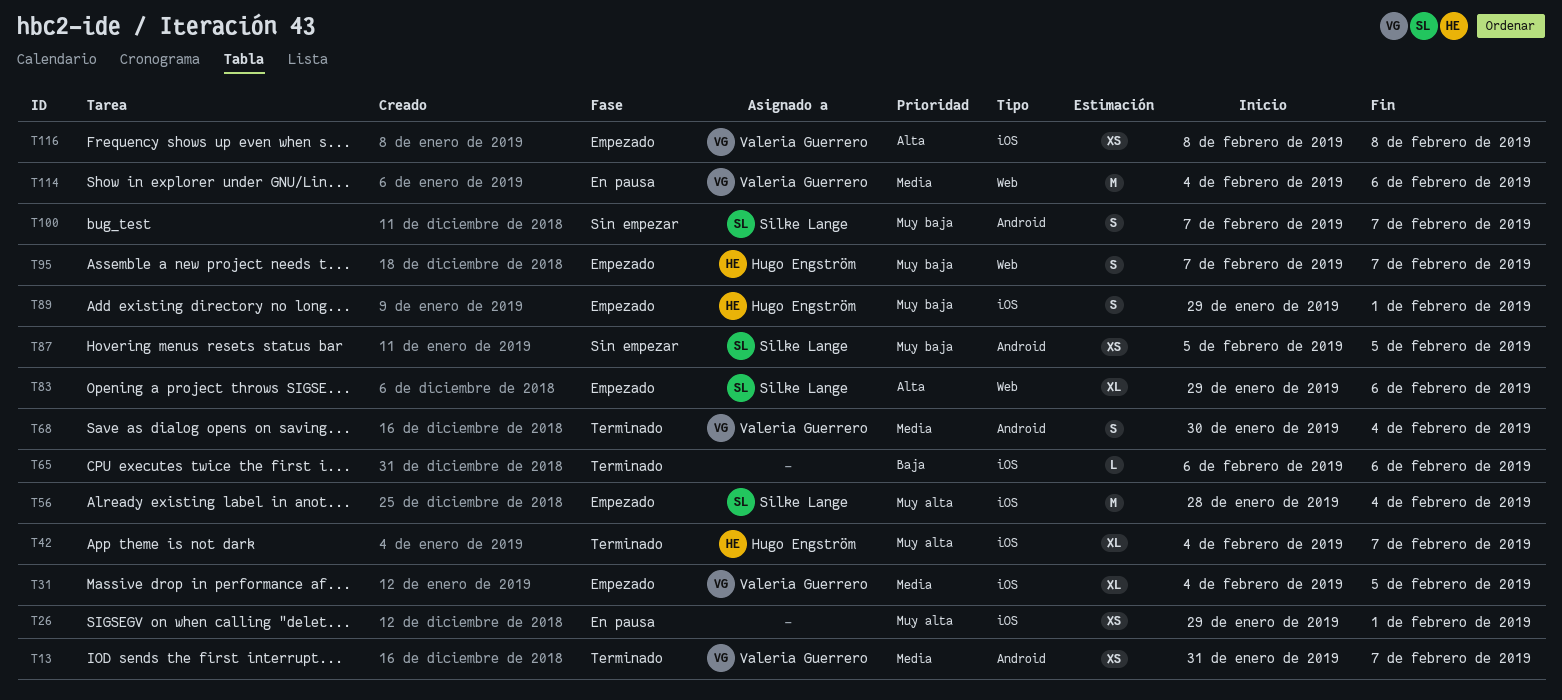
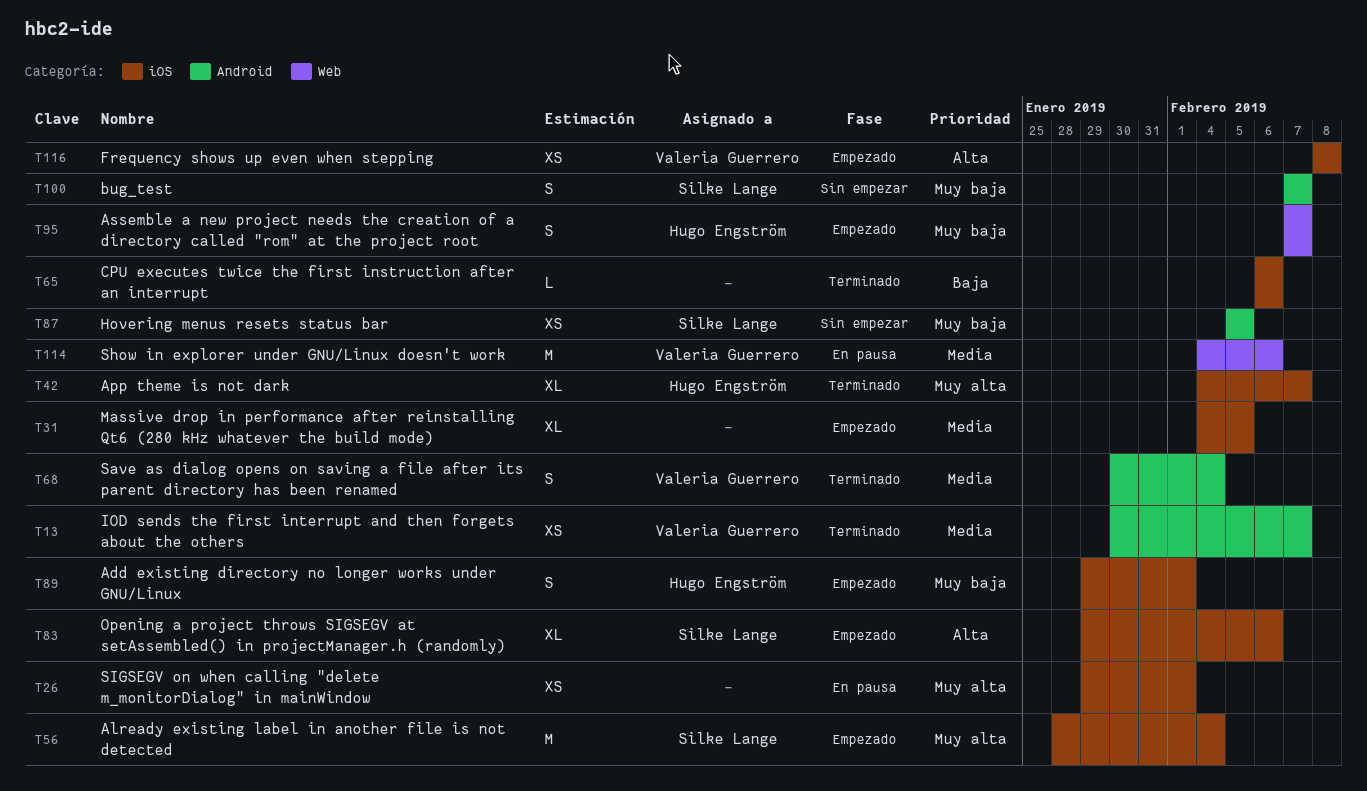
T13, start: Jan 31 -> Jan 30
T31, owner: Valeria Guerrero -> none
T83, label: Web -> iOS

